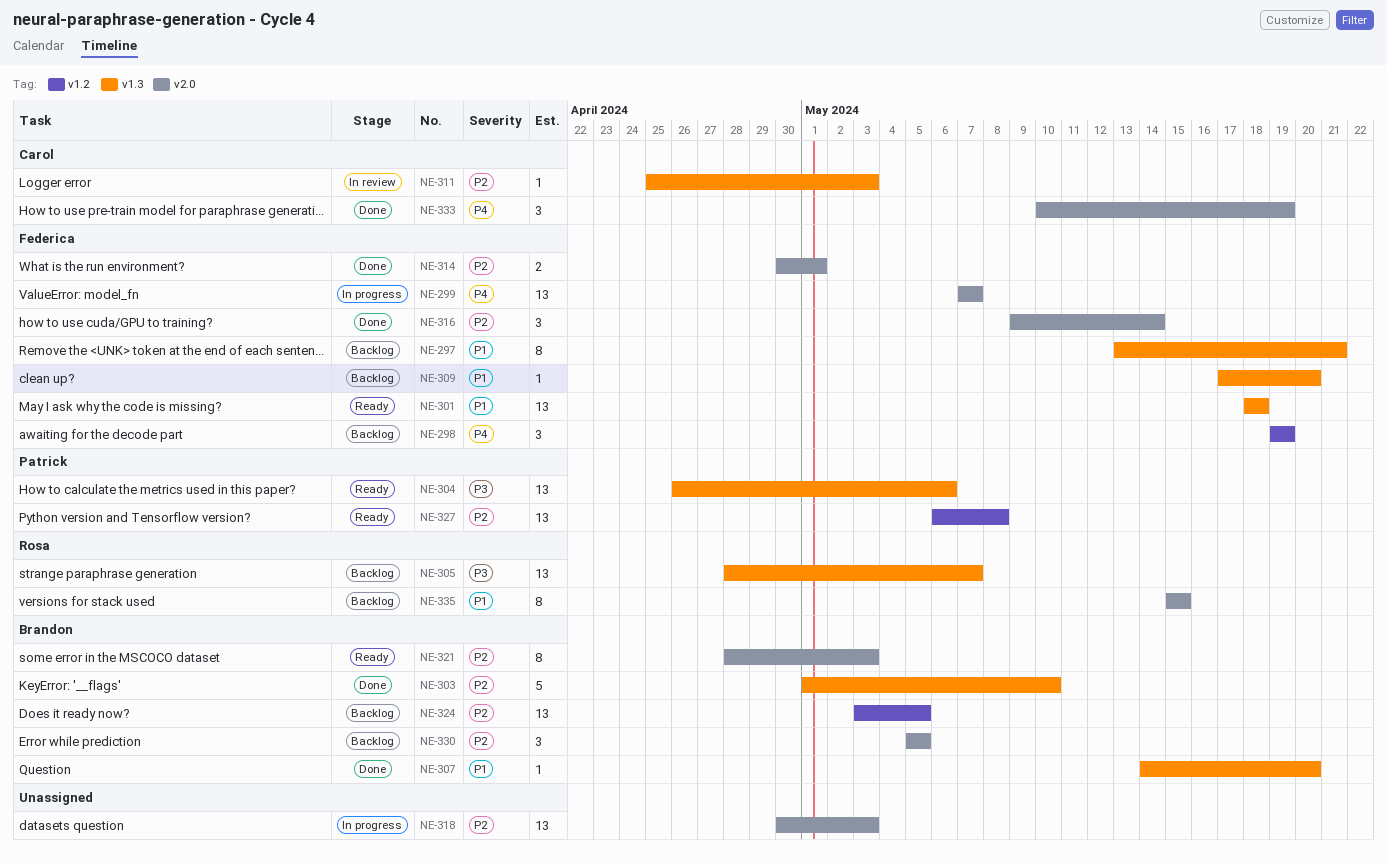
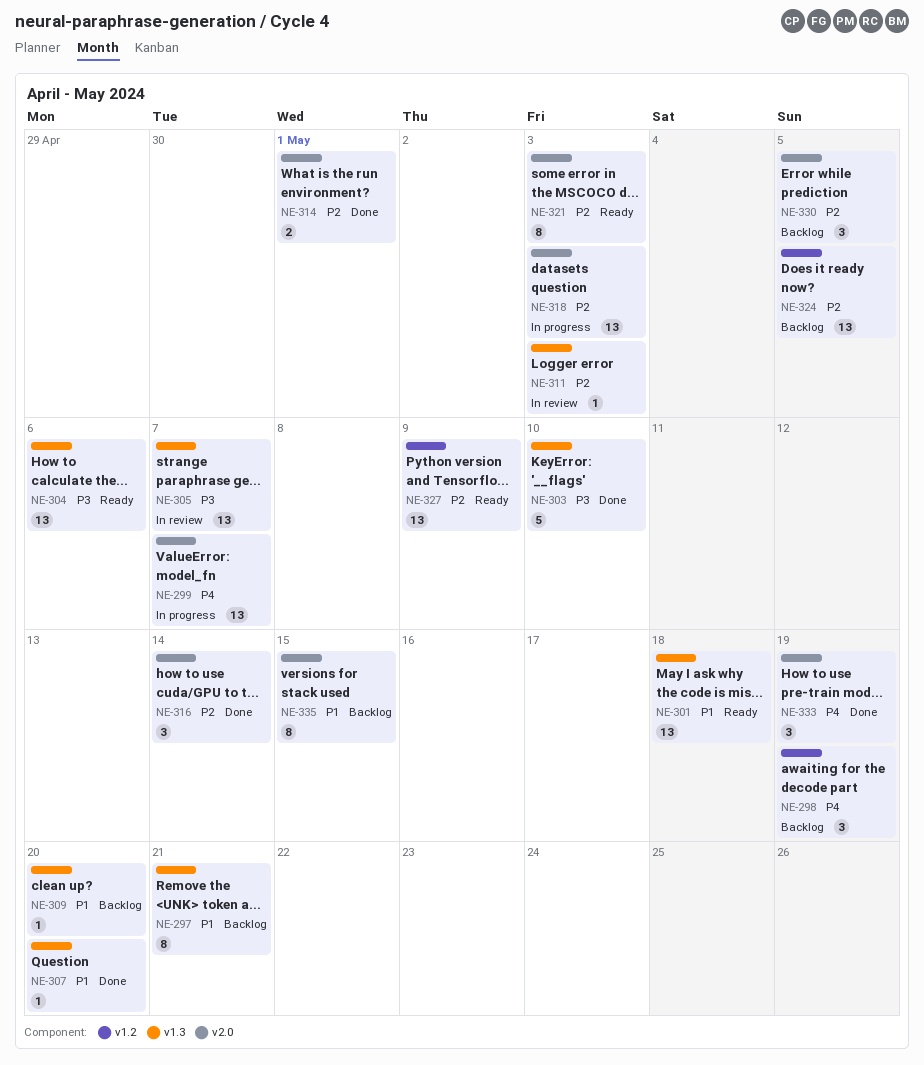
NE-303, priority: P2 -> P3
NE-305, status: Backlog -> In review
NE-327, due: May 8 -> May 9

